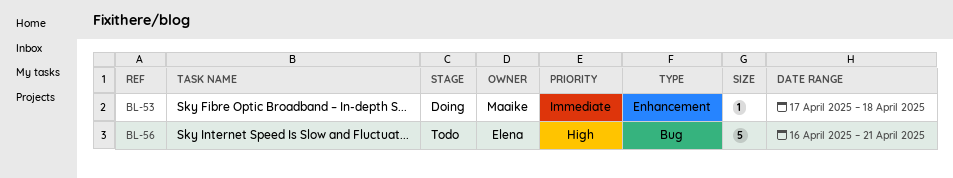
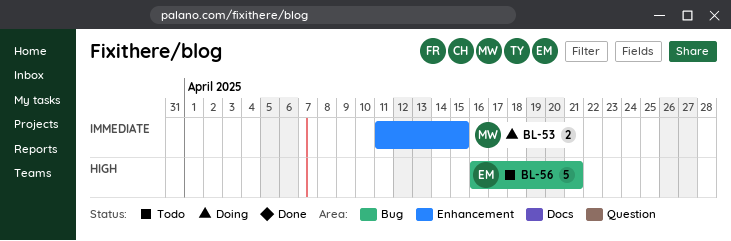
BL-53, estimate: 1 -> 2
BL-53, start: Apr 17 -> Apr 11
BL-53, due: Apr 18 -> Apr 15

